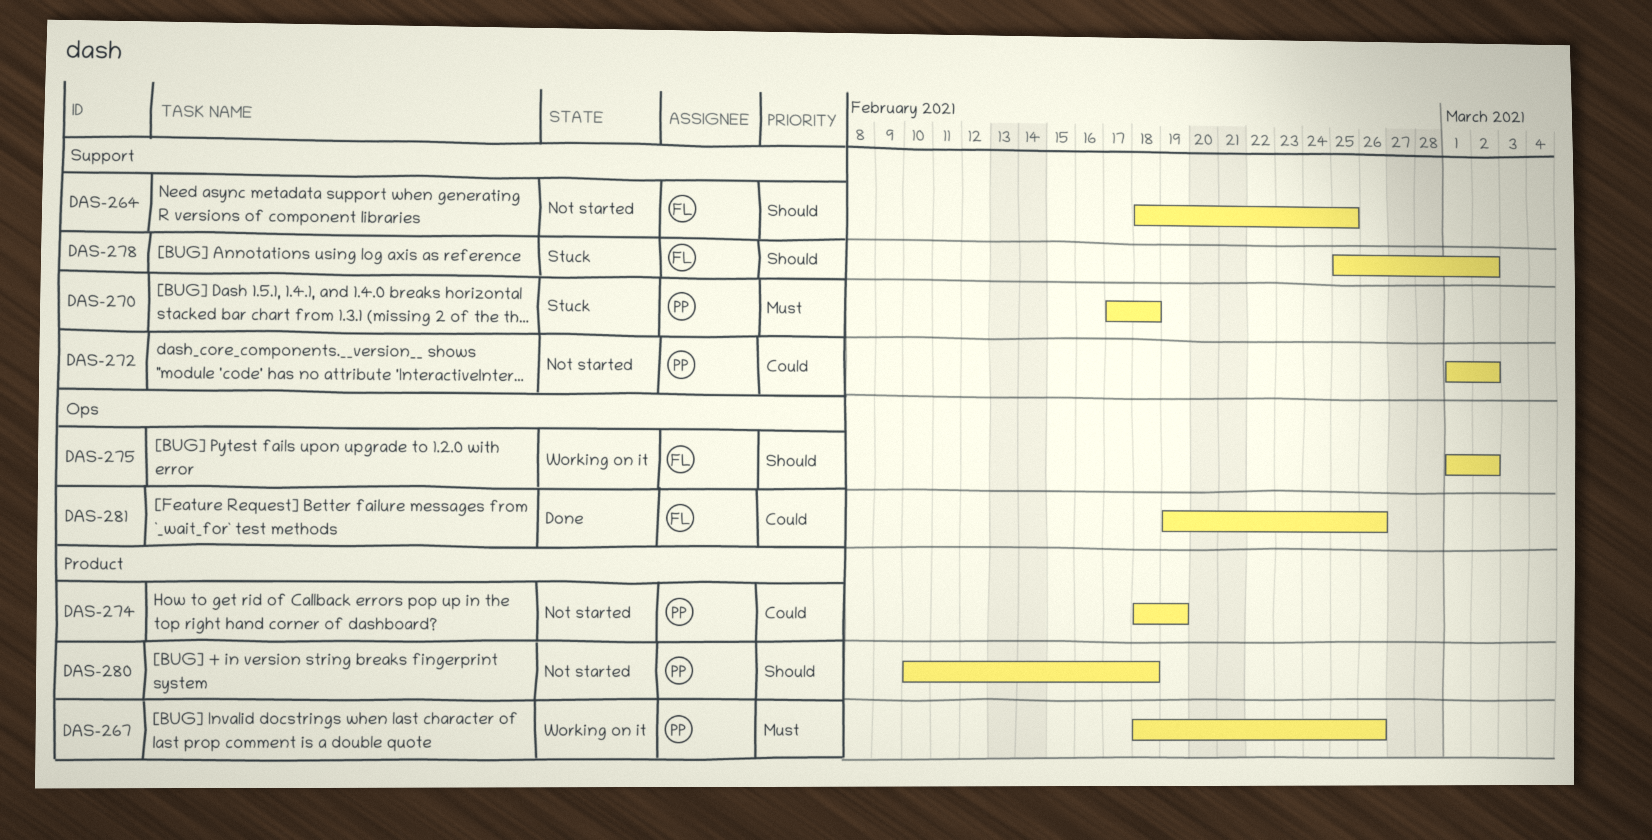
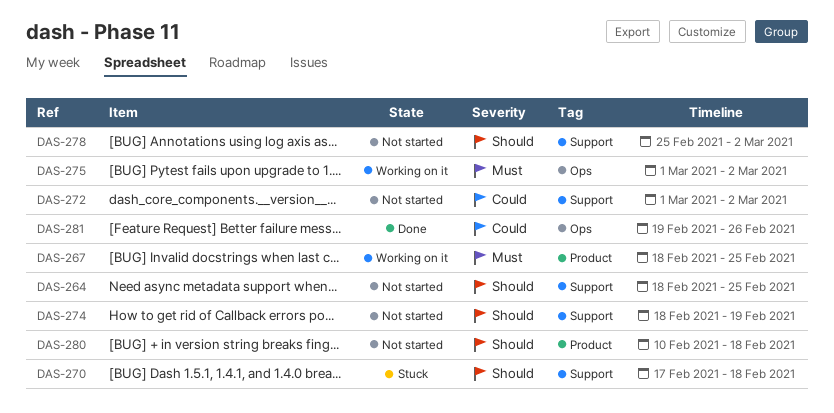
DAS-267, due: Feb 26 -> Feb 25
DAS-270, priority: Must -> Should
DAS-274, priority: Could -> Should
DAS-274, label: Product -> Support
DAS-275, priority: Should -> Must
DAS-278, status: Stuck -> Not started

